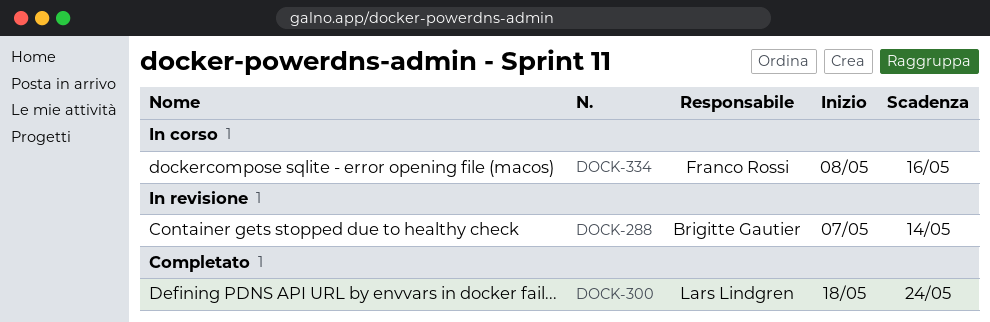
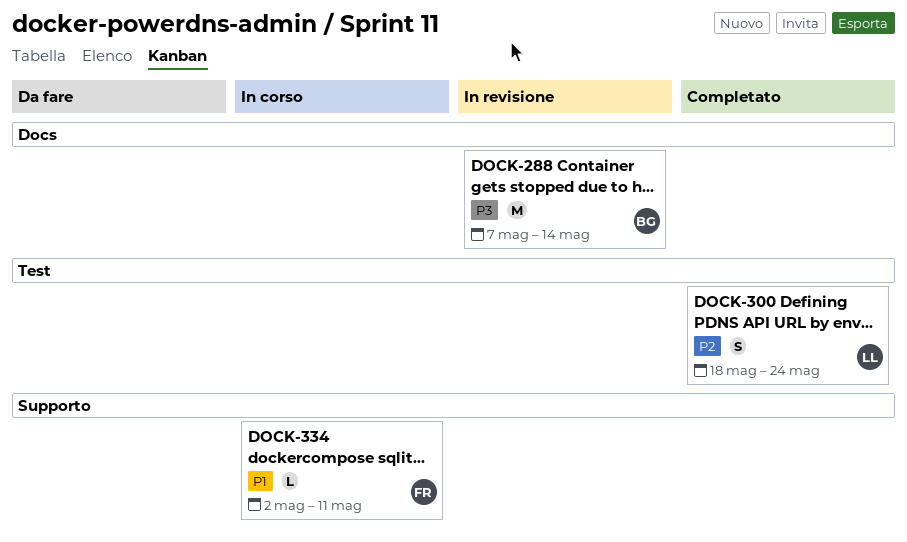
DOCK-334, start: May 8 -> May 2
DOCK-334, due: May 16 -> May 11

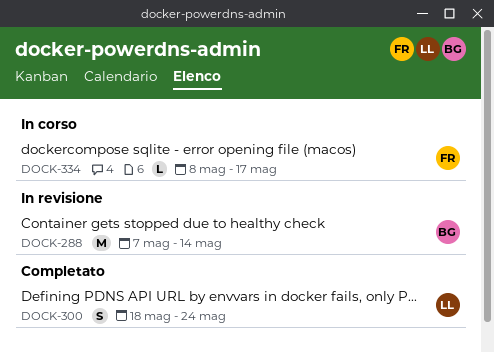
DOCK-334, start: May 2 -> May 8
DOCK-334, due: May 11 -> May 17

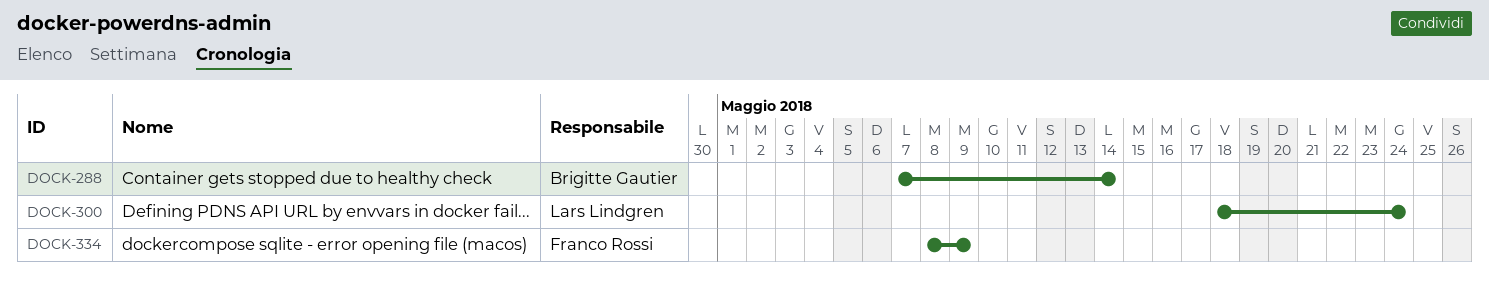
DOCK-334, due: May 17 -> May 9

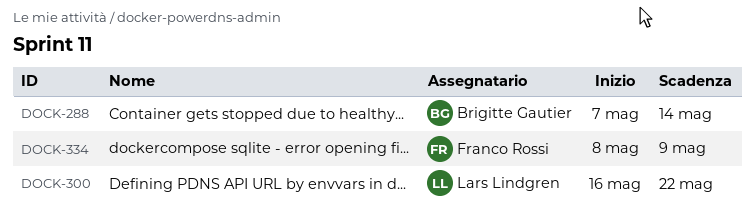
DOCK-300, start: May 18 -> May 16
DOCK-300, due: May 24 -> May 22

